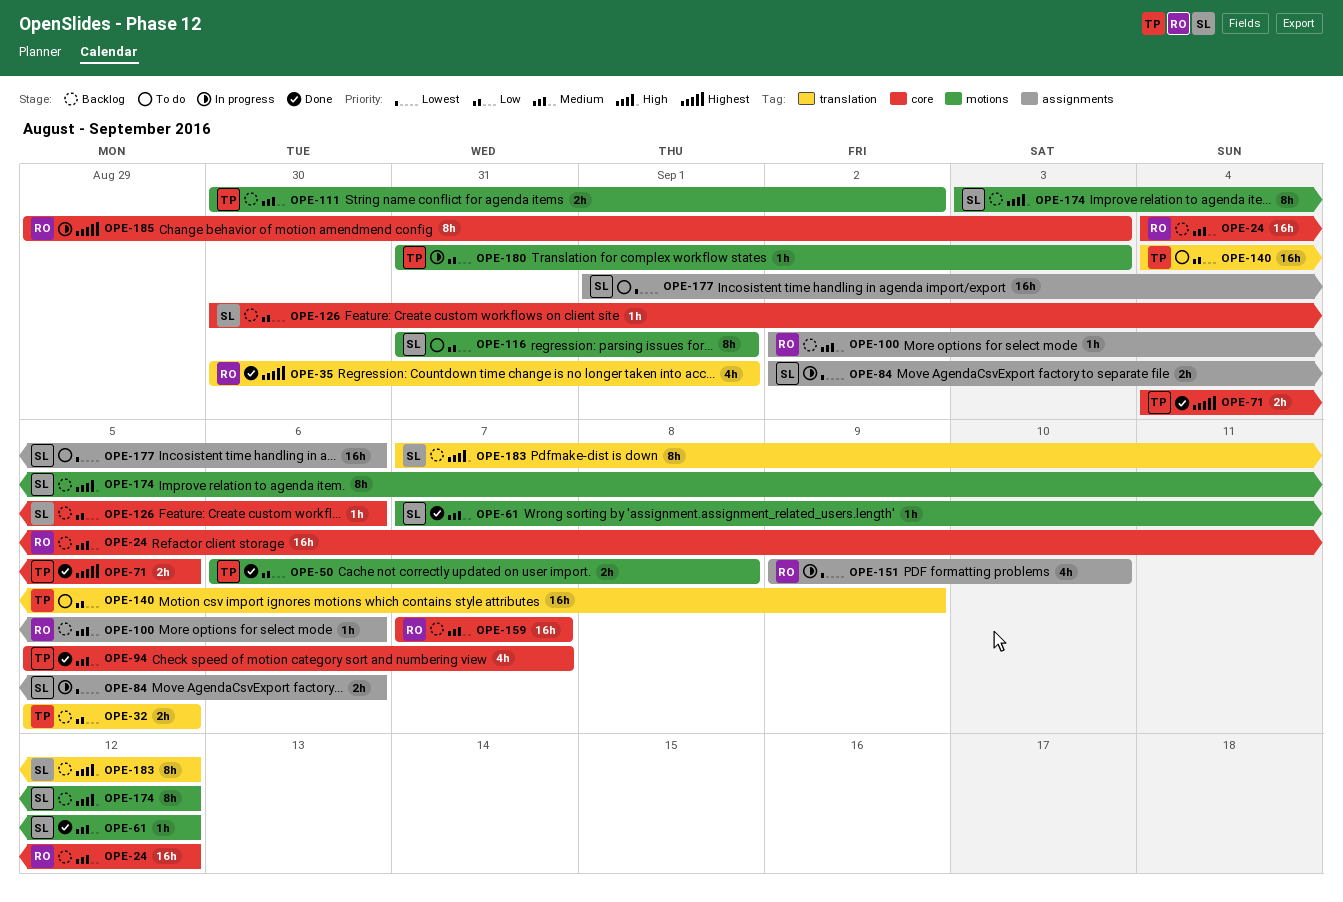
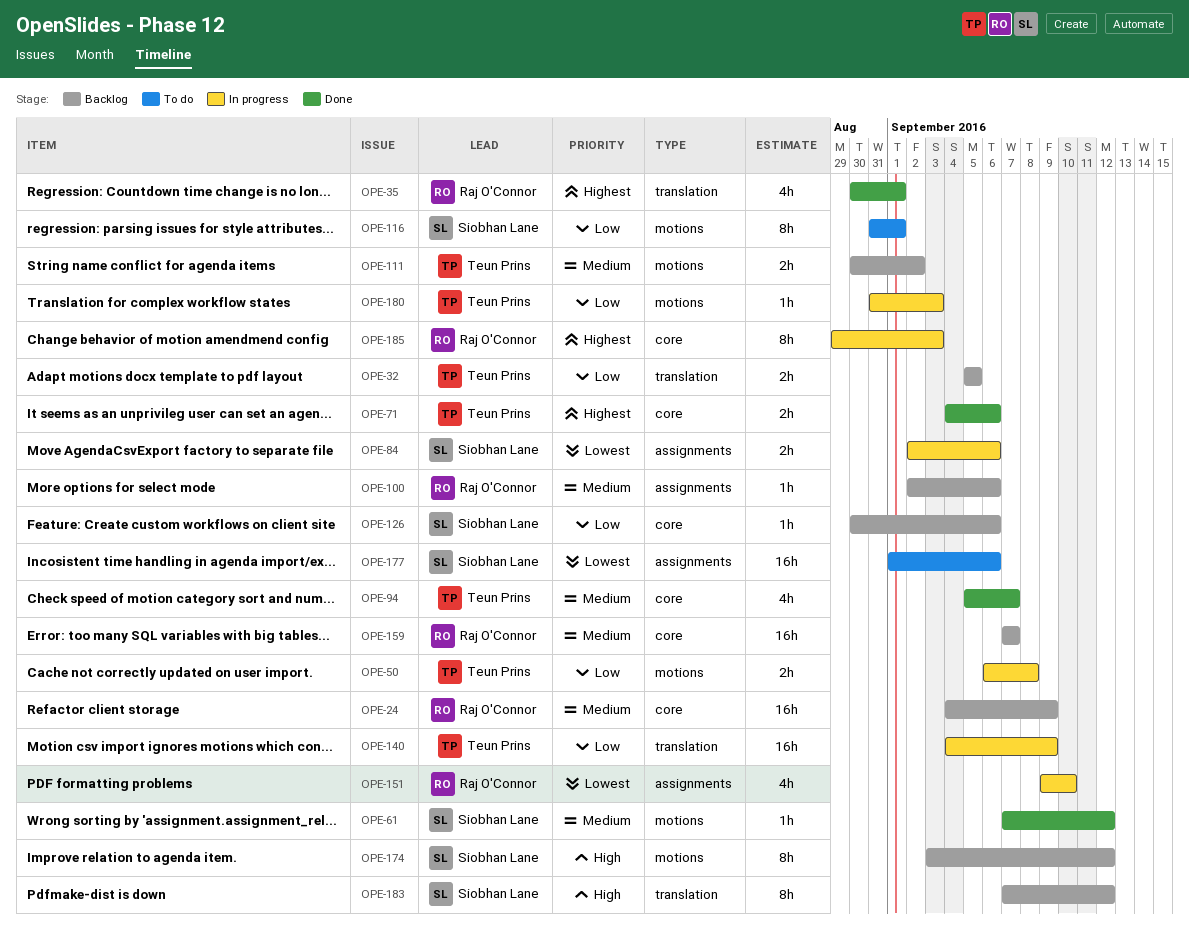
OPE-24, due: Sep 12 -> Sep 9
OPE-50, status: Done -> In progress
OPE-71, due: Sep 5 -> Sep 6
OPE-140, status: To do -> In progress

